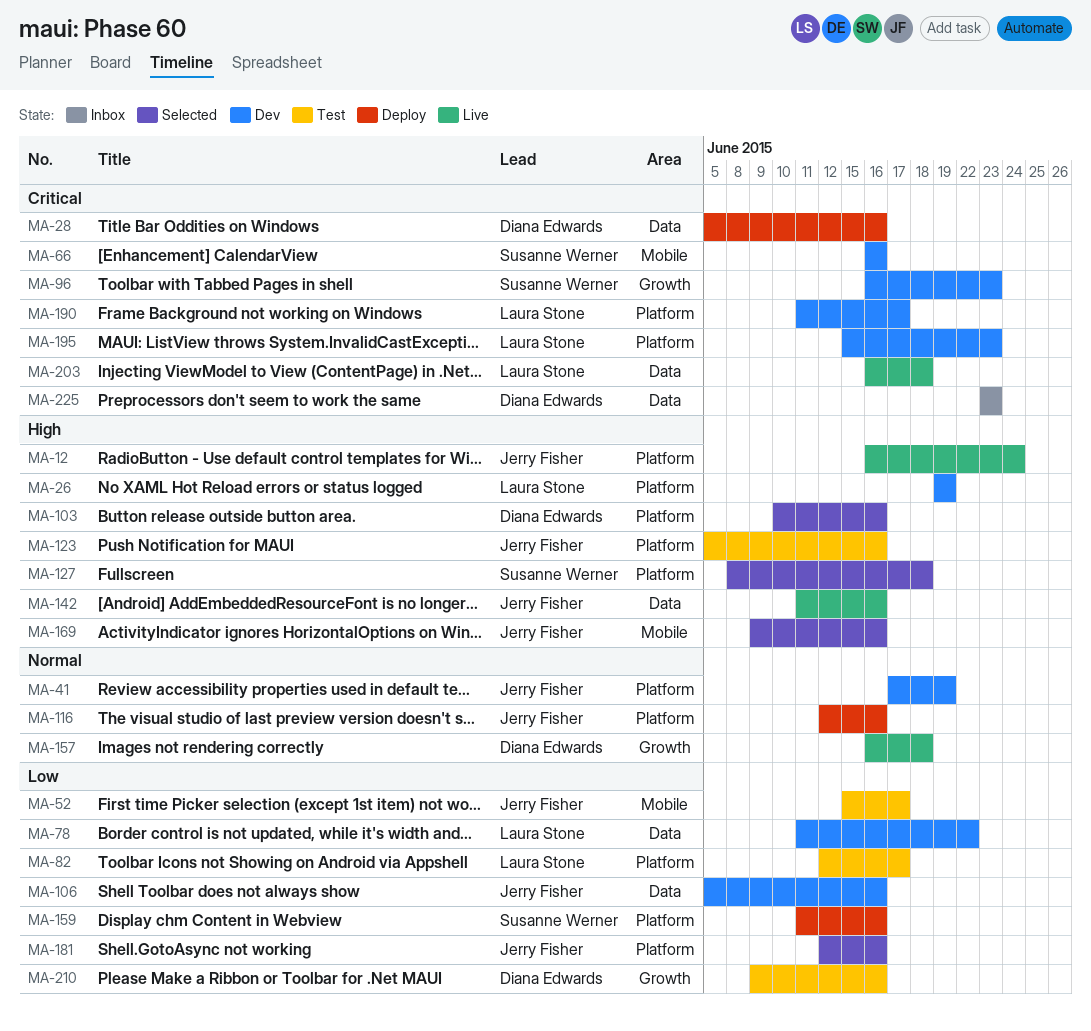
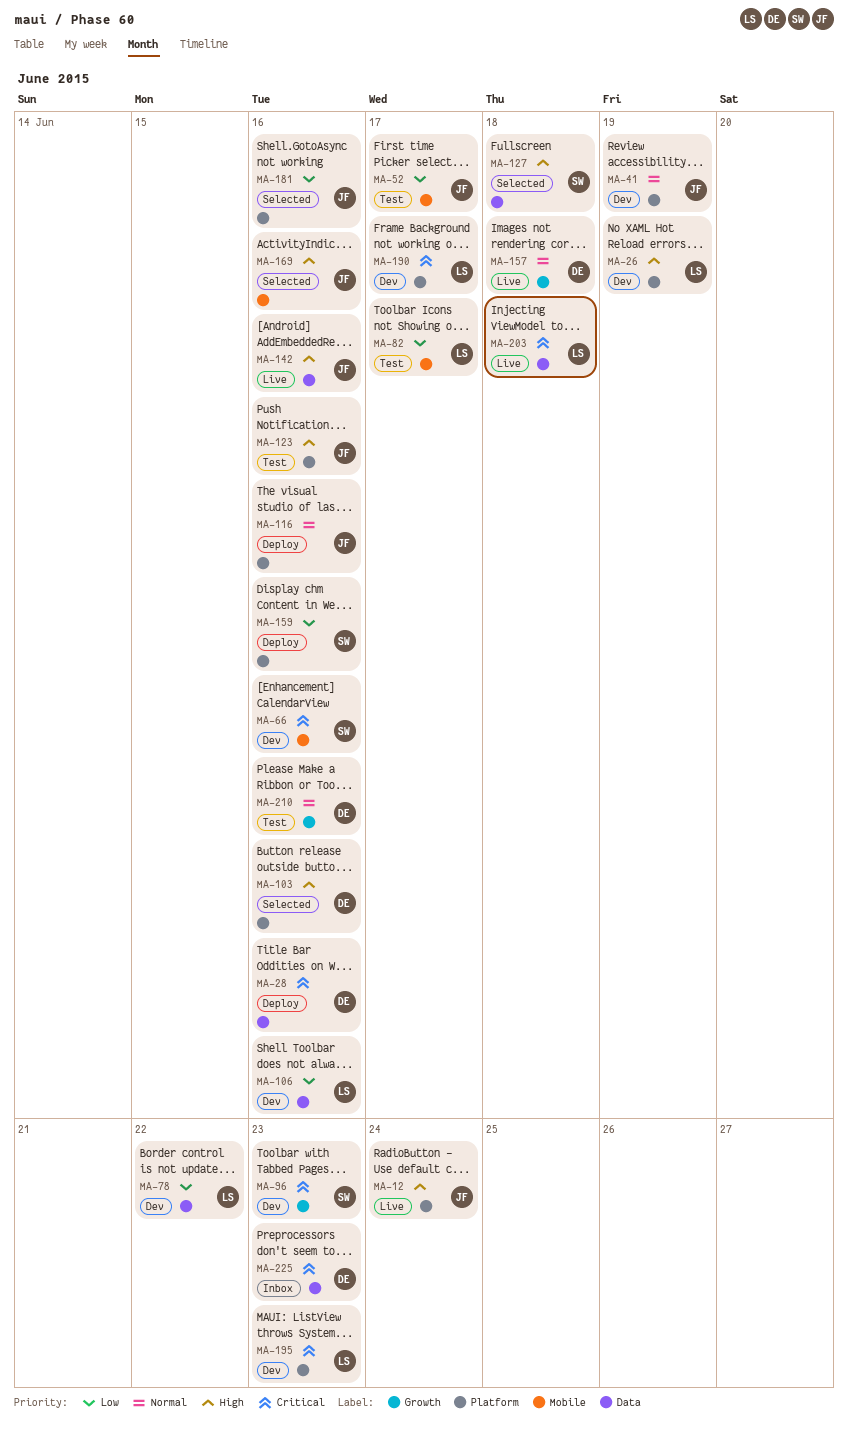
MA-82, label: Platform -> Mobile
MA-106, owner: Jerry Fisher -> Laura Stone
MA-127, label: Platform -> Data
MA-210, priority: Low -> Normal

